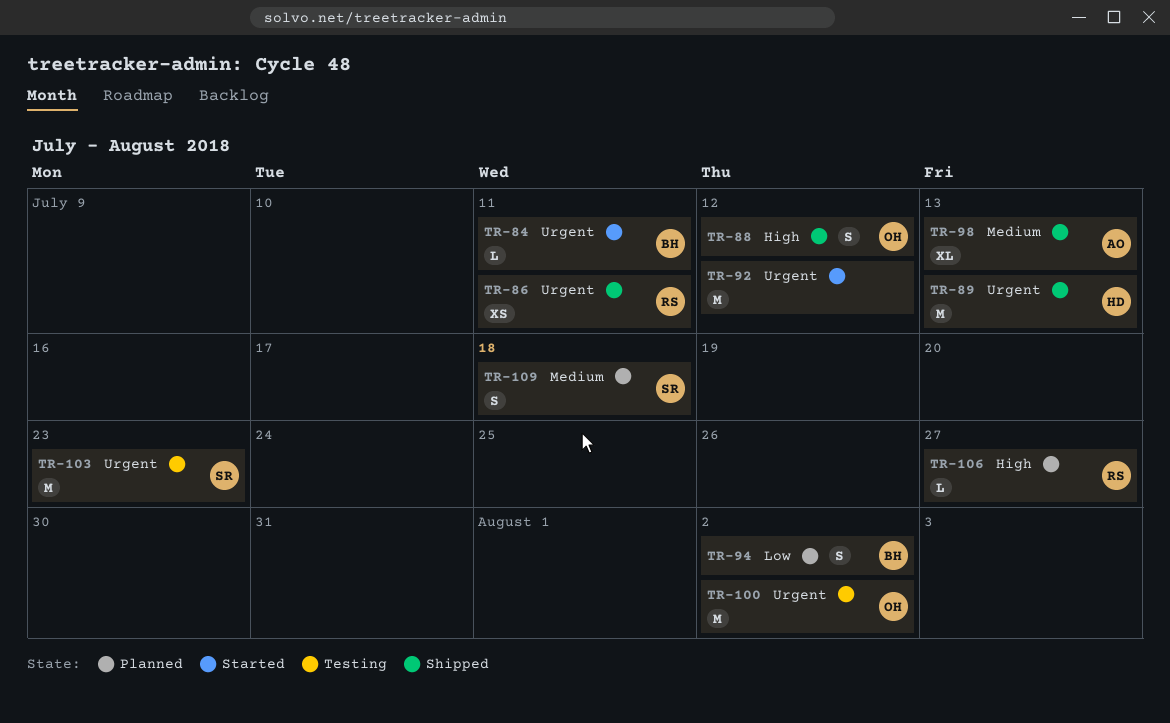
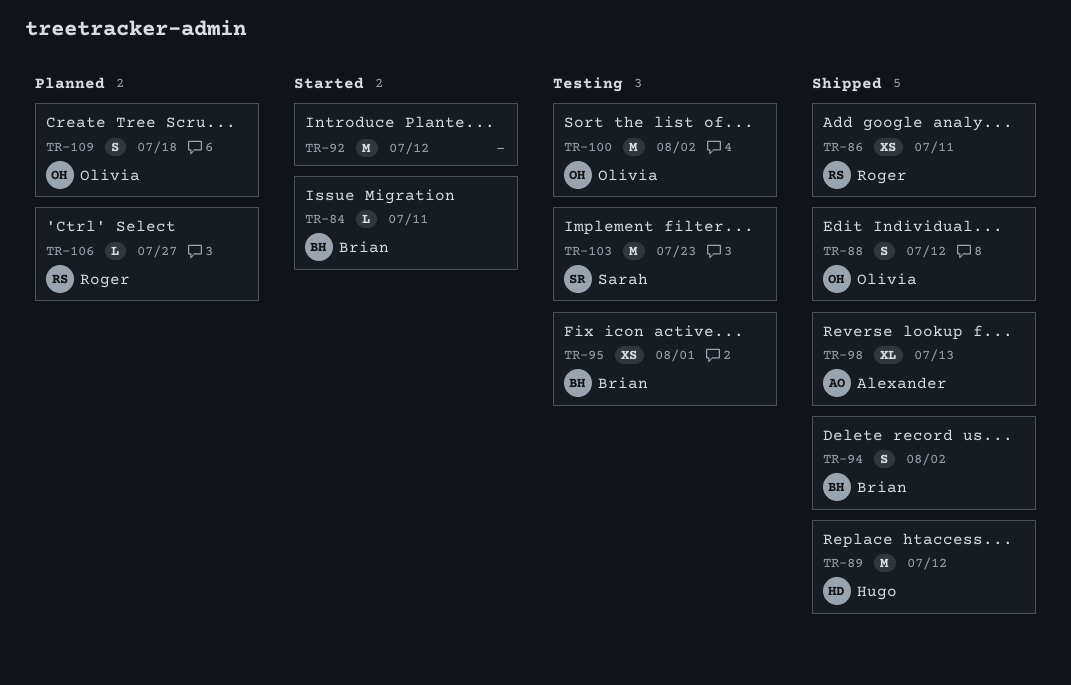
TR-89, due: Jul 13 -> Jul 12
TR-94, status: Planned -> Shipped
TR-95: none -> present
TR-109, owner: Sarah -> Olivia

